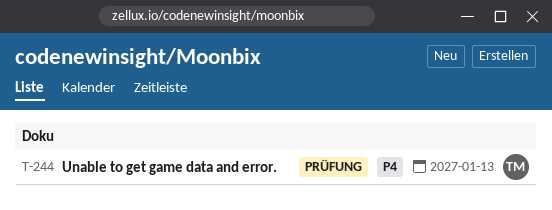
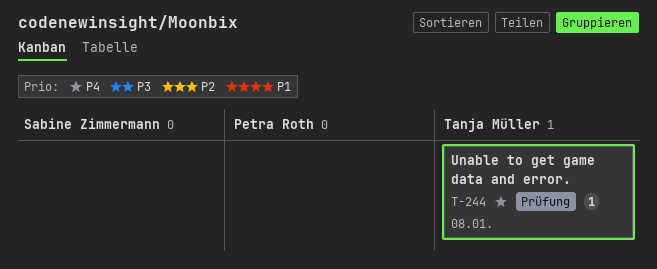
T-244, due: Jan 13 -> Jan 8

